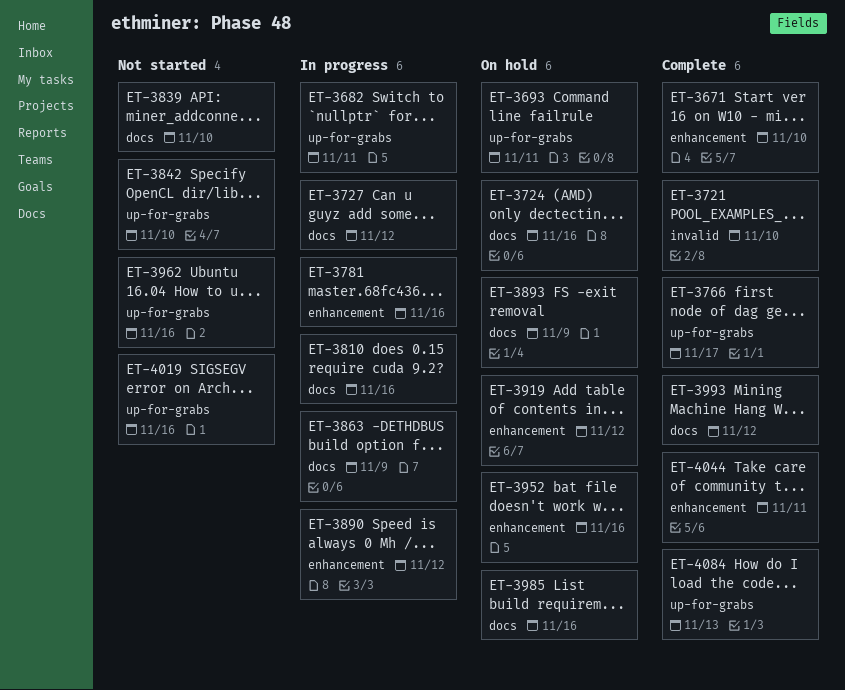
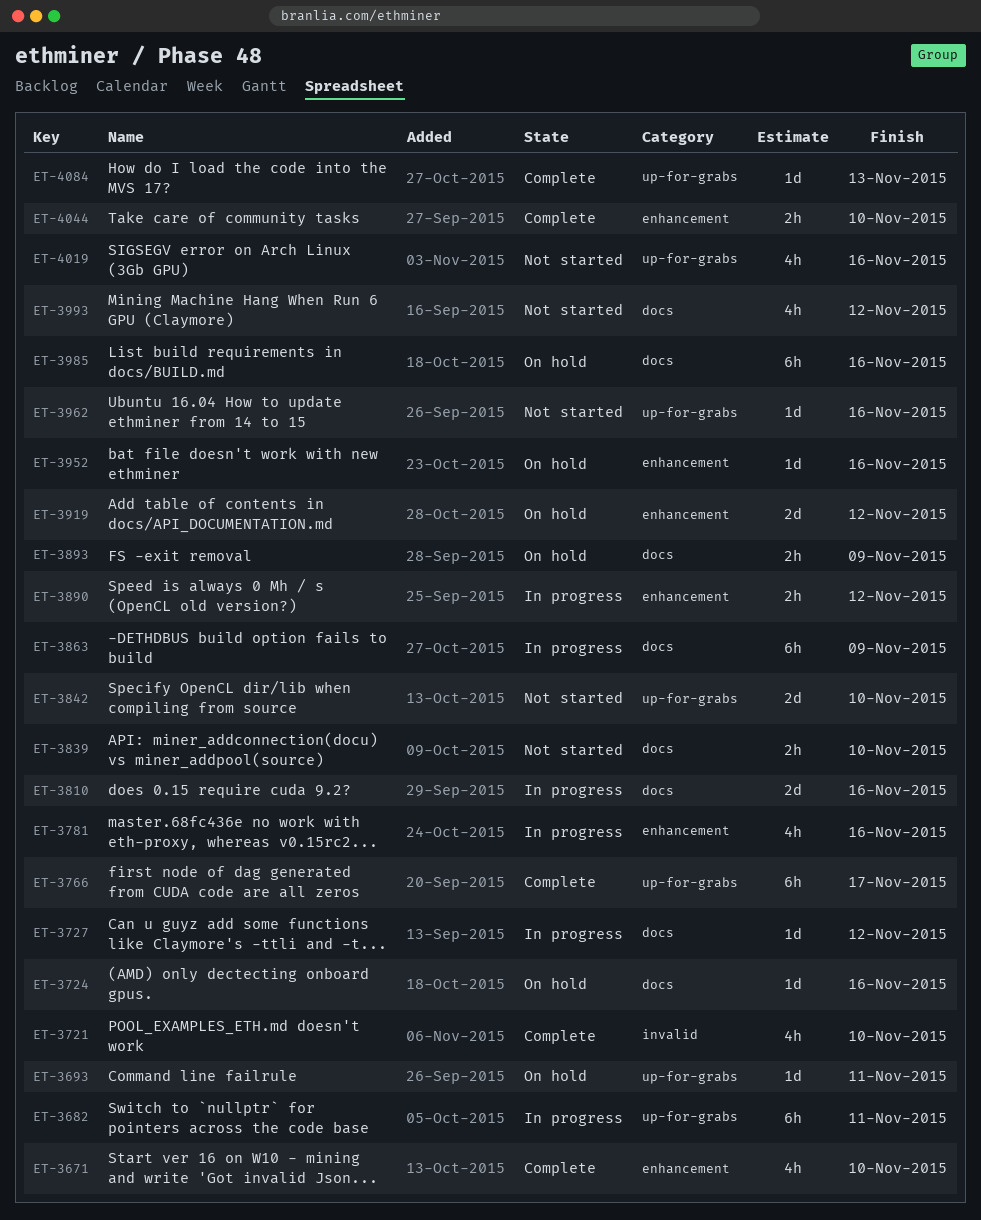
ET-3993, status: Complete -> Not started
ET-4044, due: Nov 11 -> Nov 10

